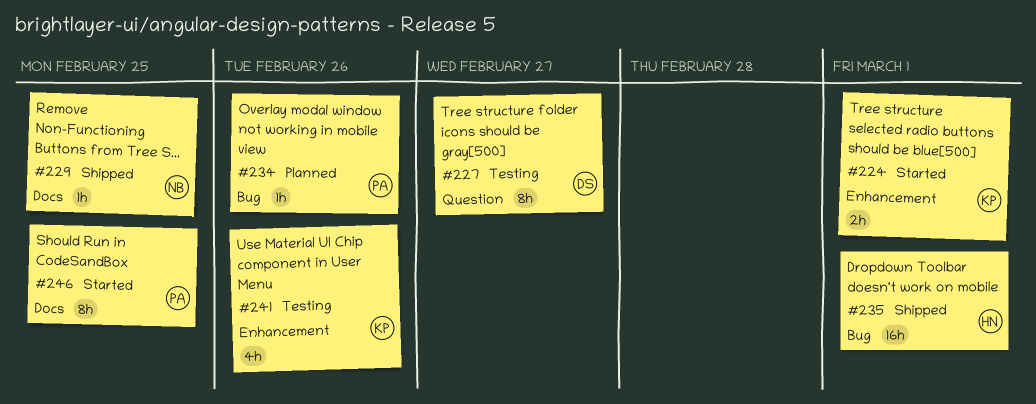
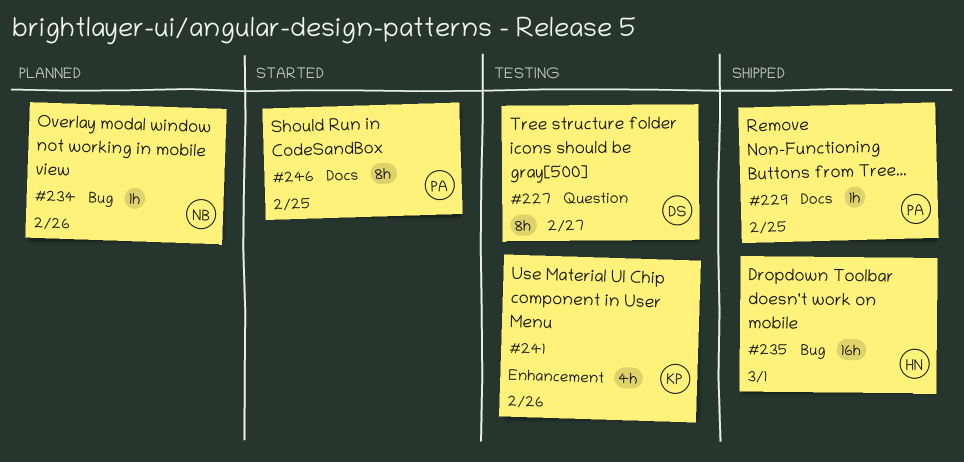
#224: present -> none
#229, owner: NB -> PA
#234, owner: PA -> NB

